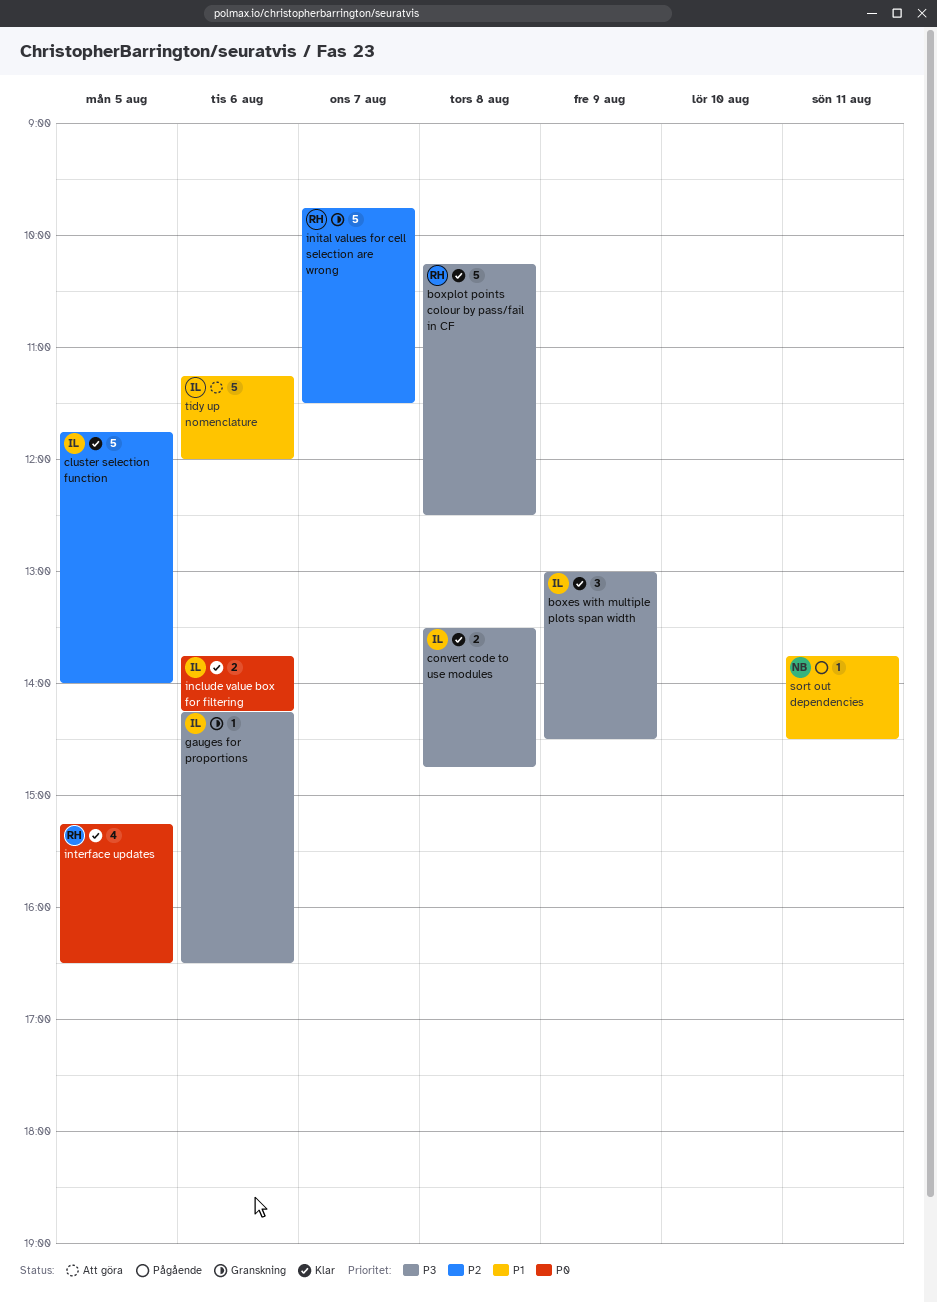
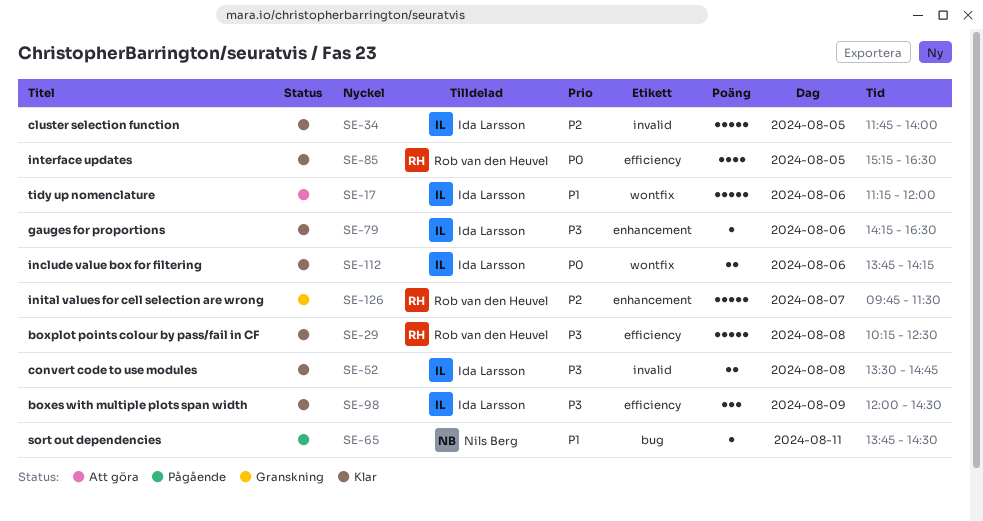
boxes with multiple plots span width, begins: 13:00 -> 12:00
gauges for proportions, status: Granskning -> Klar

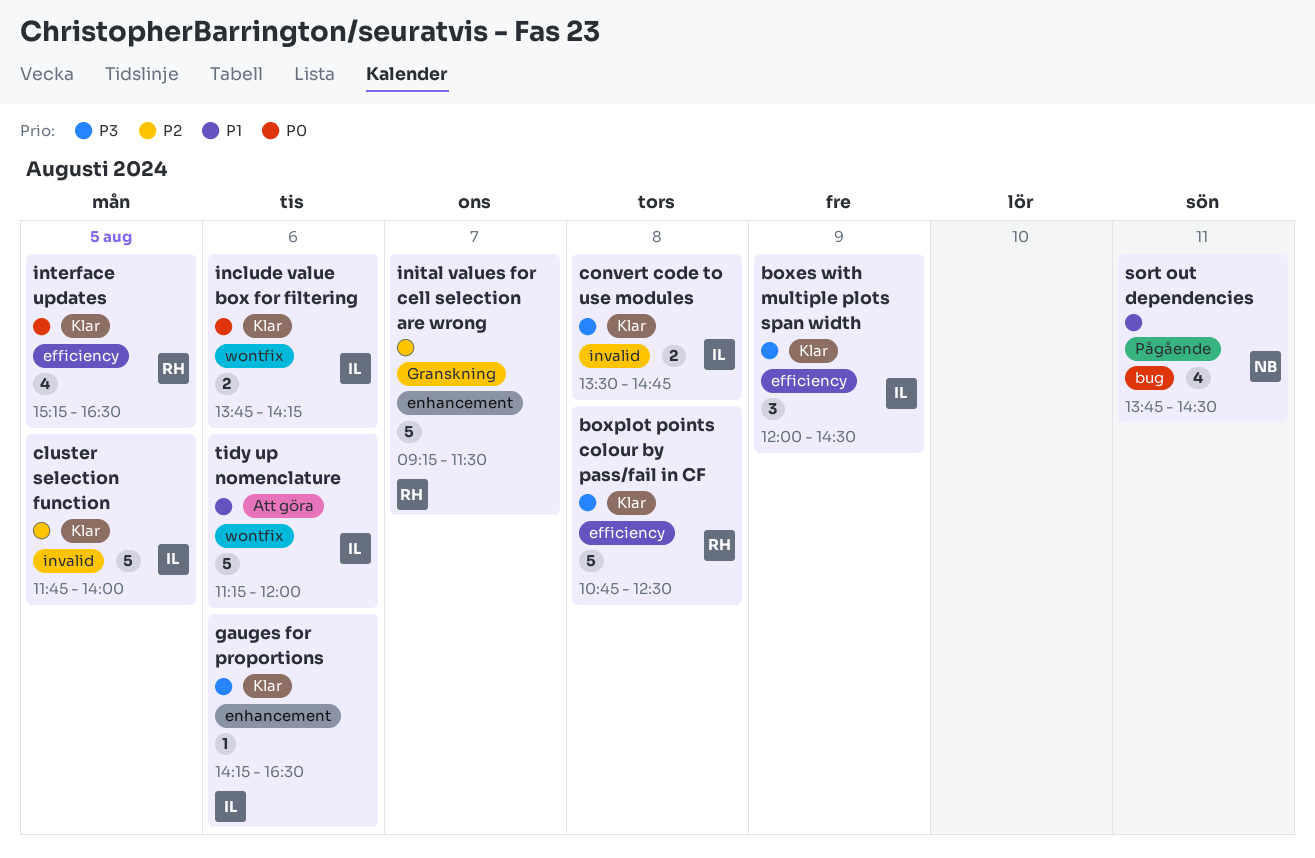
boxplot points colour by pass/fail in CF, begins: 10:15 -> 10:45
inital values for cell selection are wrong, begins: 09:45 -> 09:15
sort out dependencies, estimate: 1 -> 4

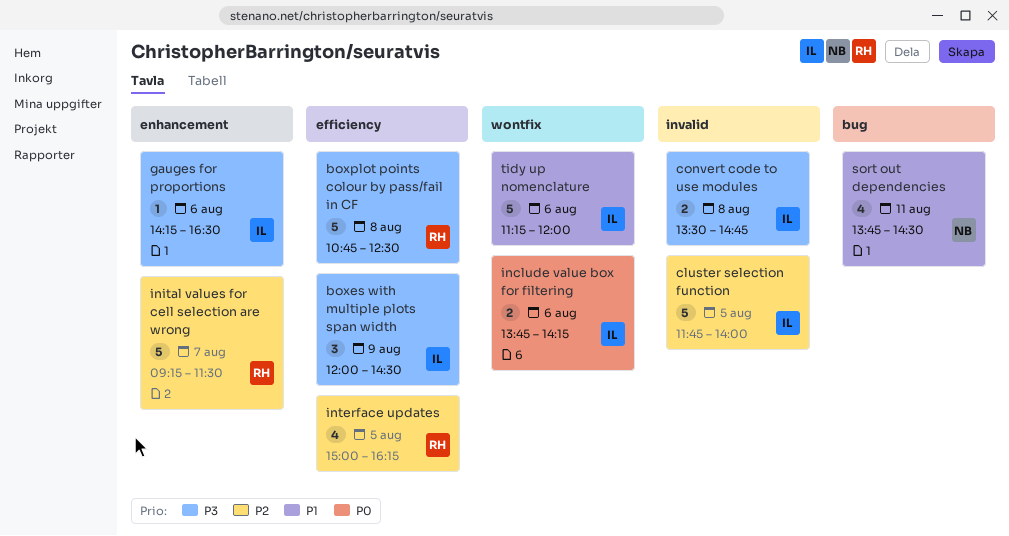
interface updates, priority: P0 -> P2
interface updates, begins: 15:15 -> 15:00
interface updates, ends: 16:30 -> 16:15

